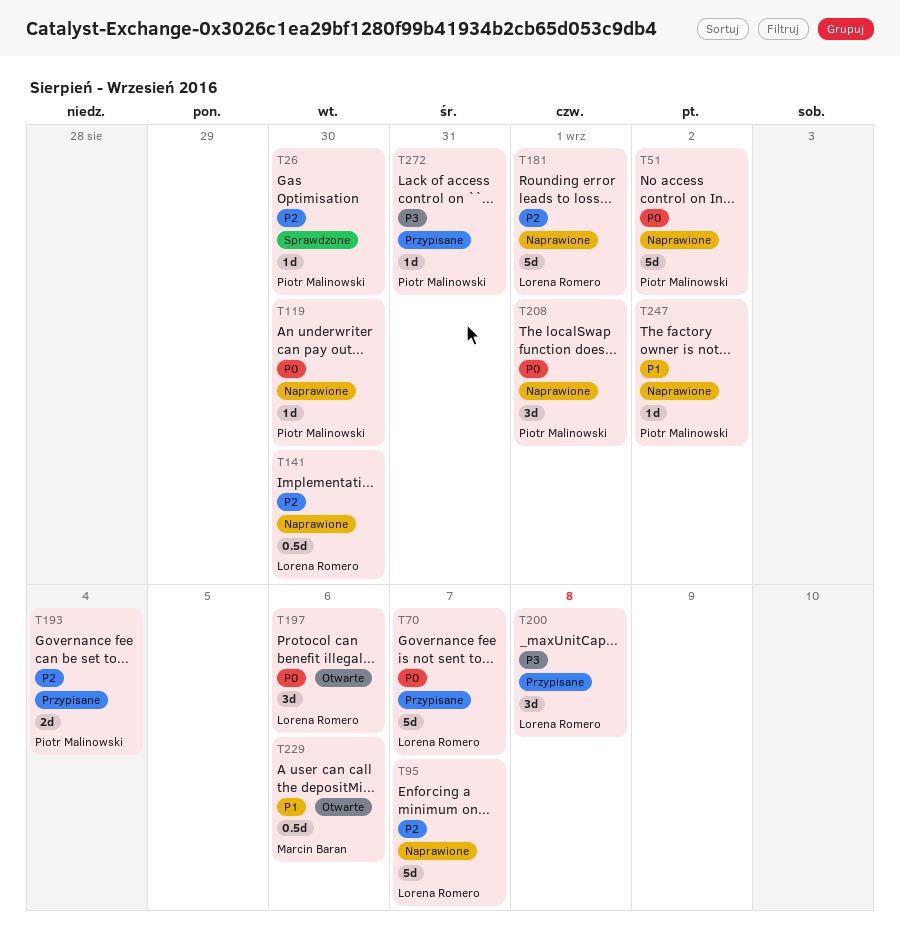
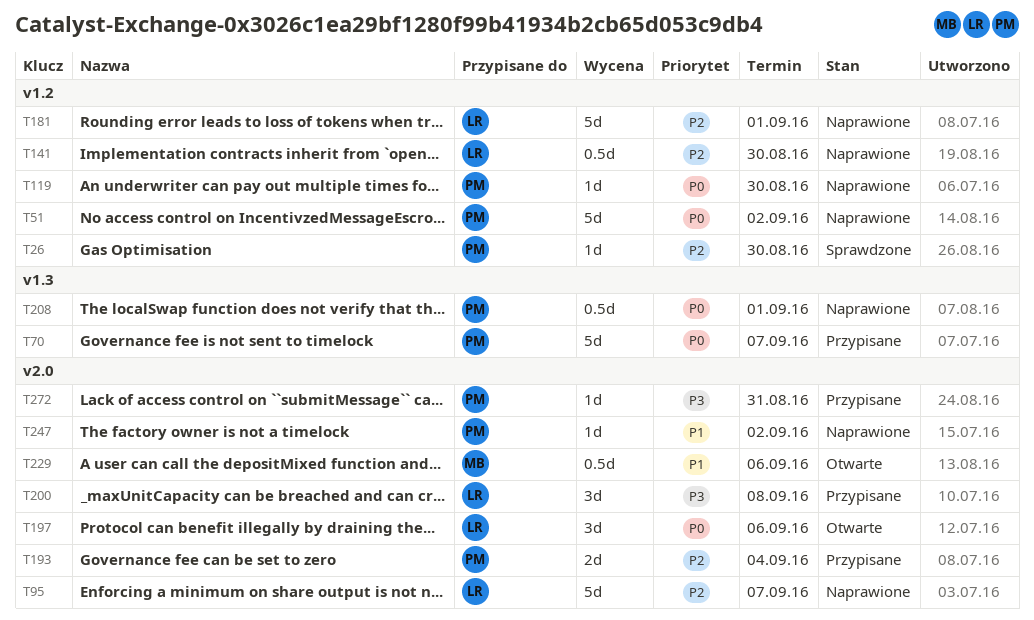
T70, owner: Lorena Romero -> Piotr Malinowski
T208, estimate: 3d -> 0.5d

